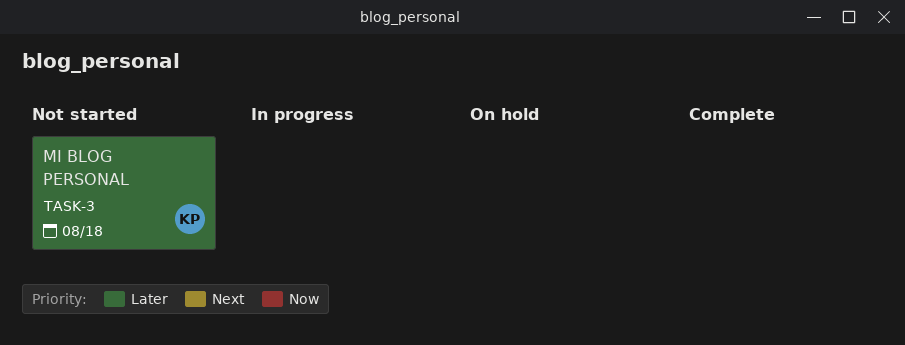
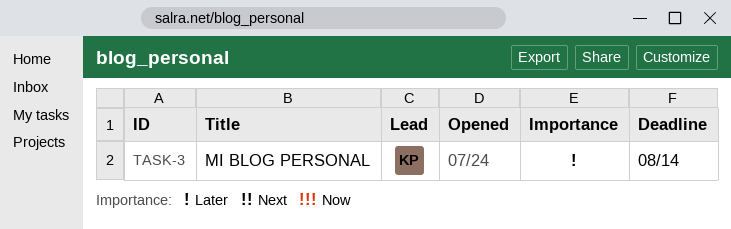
TASK-3, due: Aug 18 -> Aug 14

